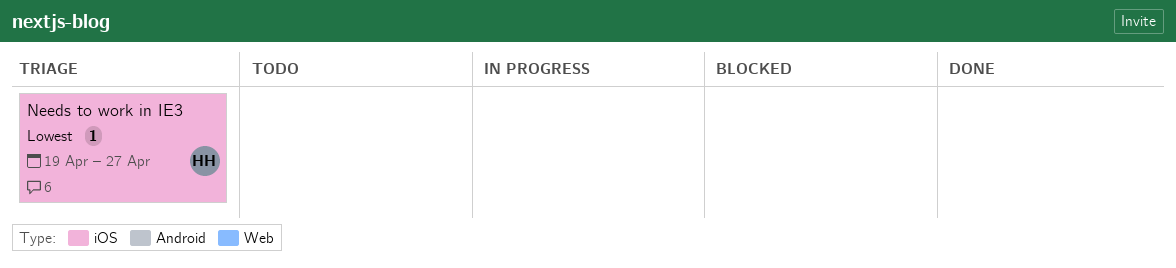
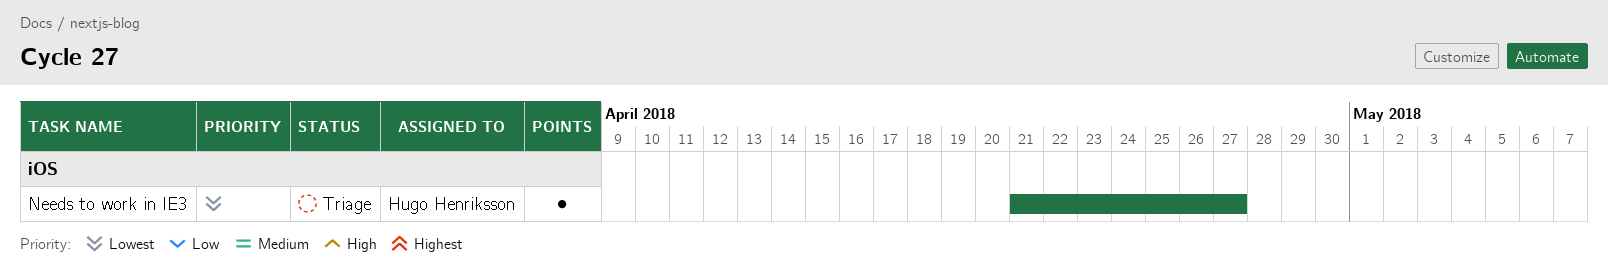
Needs to work in IE3, start: Apr 19 -> Apr 21

